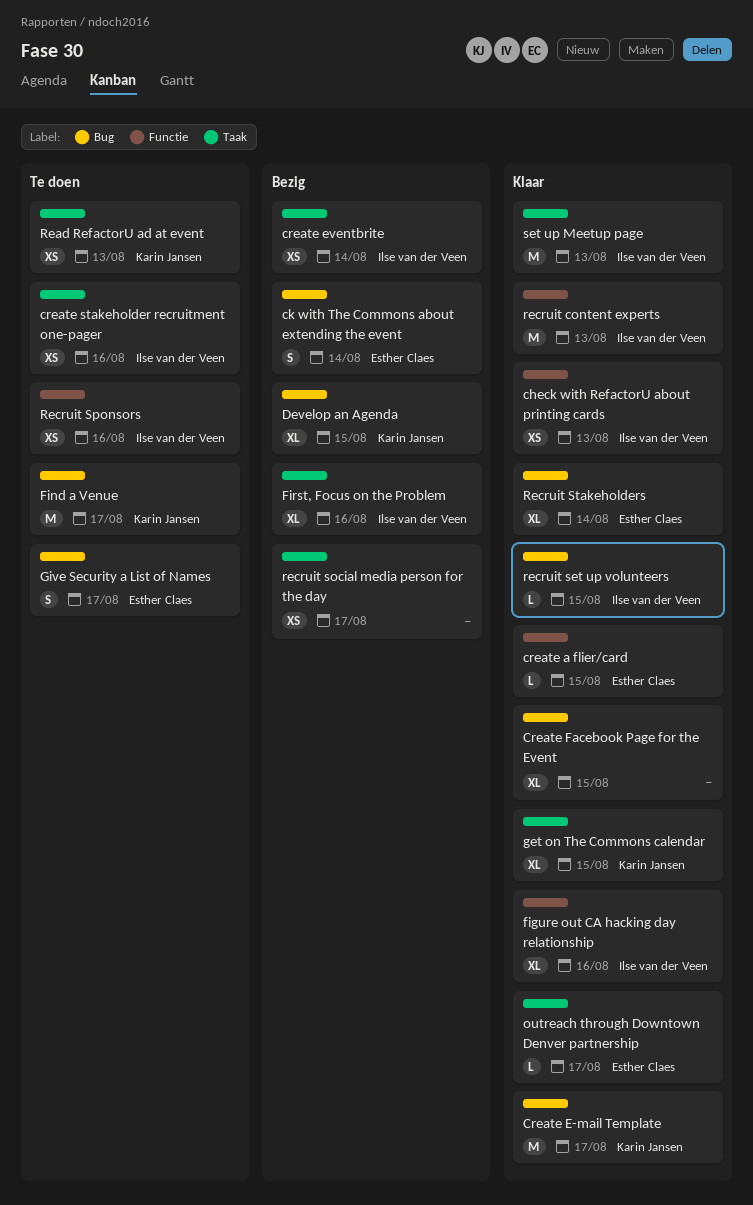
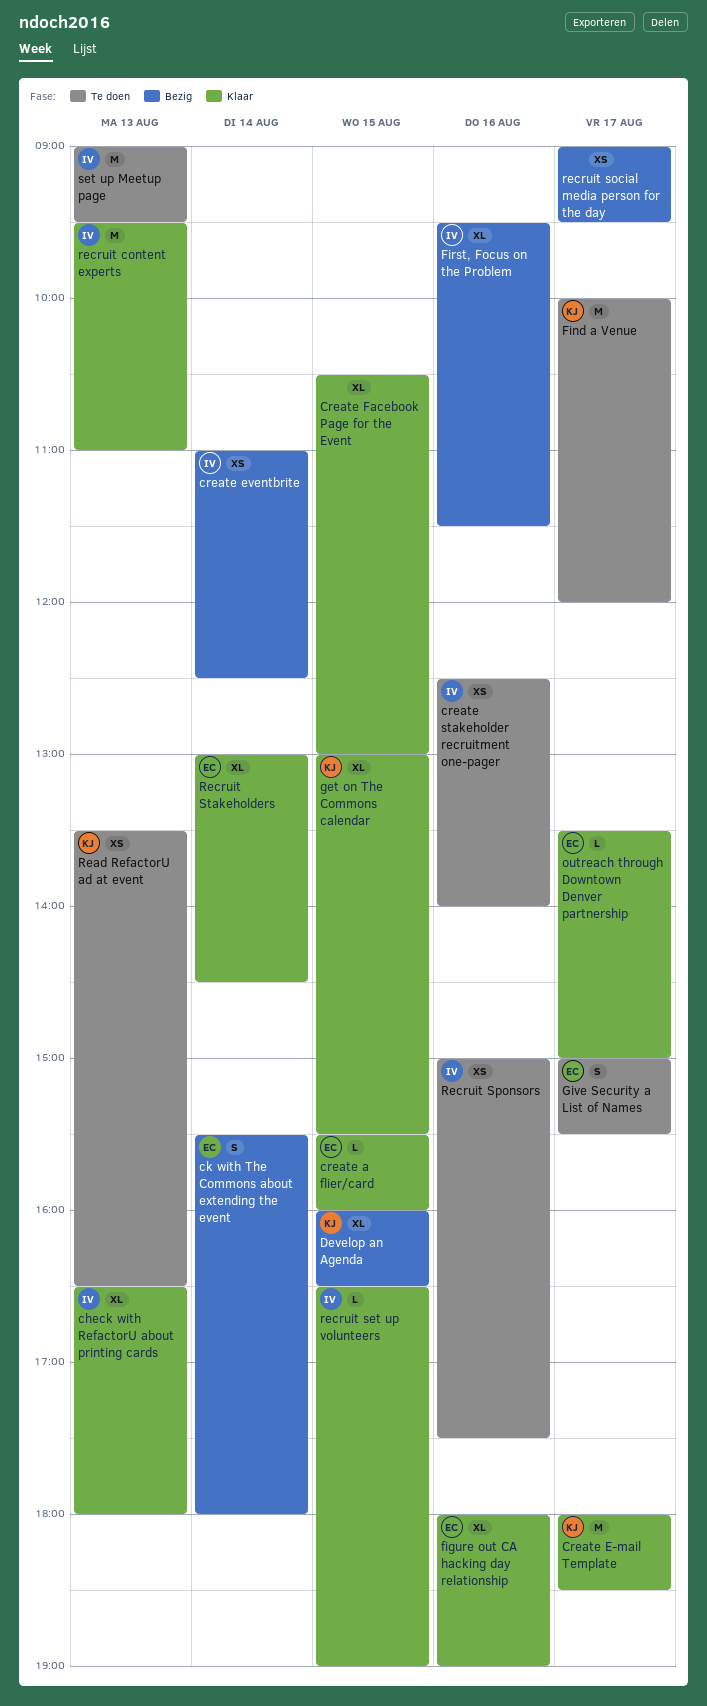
check with RefactorU about printing cards, estimate: XS -> XL
figure out CA hacking day relationship, owner: Ilse van der Veen -> Esther Claes
set up Meetup page, status: Klaar -> Te doen

